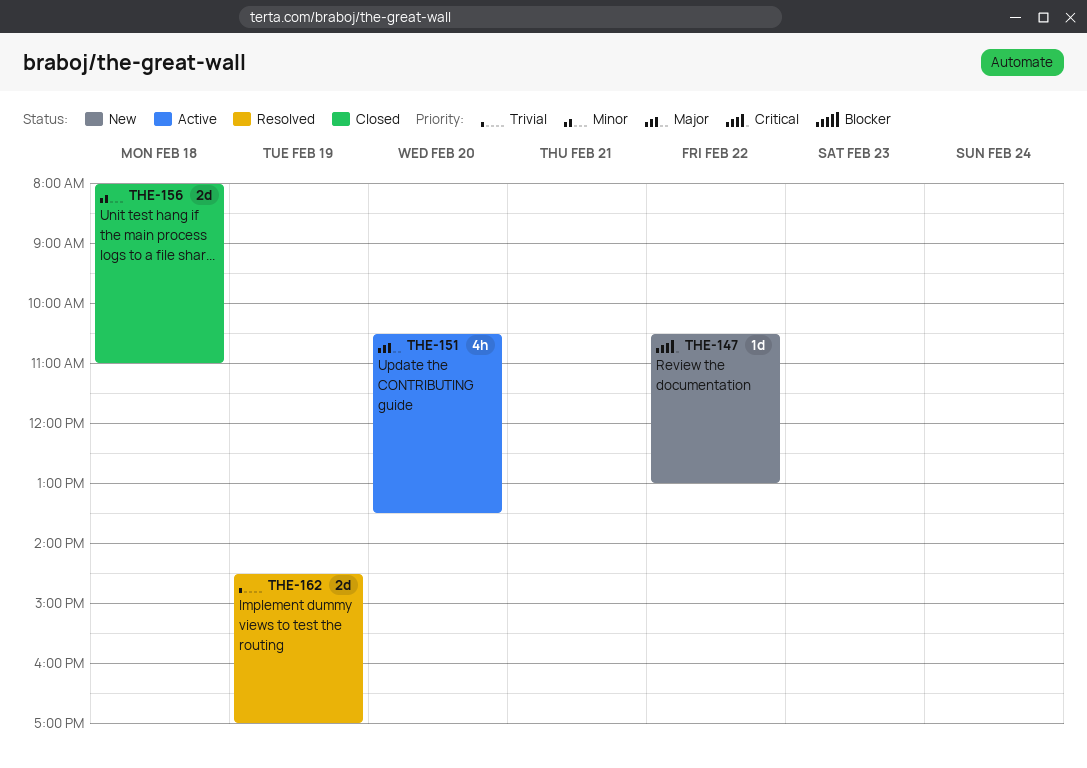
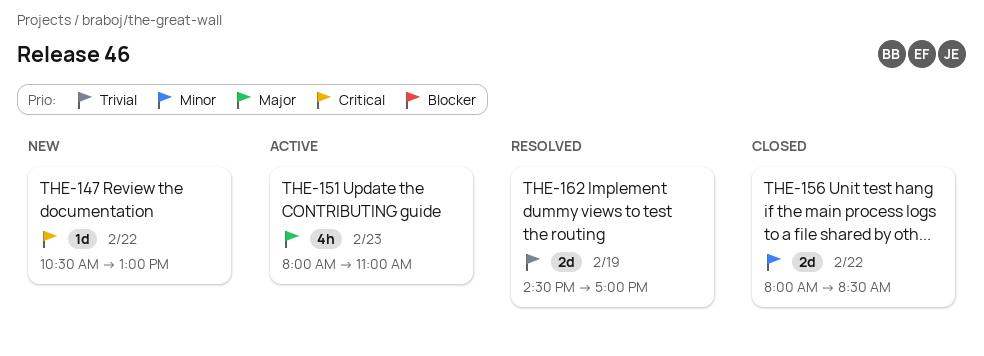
THE-151, day: Feb 20 -> Feb 23
THE-151, begins: 10:30 -> 08:00
THE-151, ends: 13:30 -> 11:00
THE-156, day: Feb 18 -> Feb 22
THE-156, ends: 11:00 -> 08:30

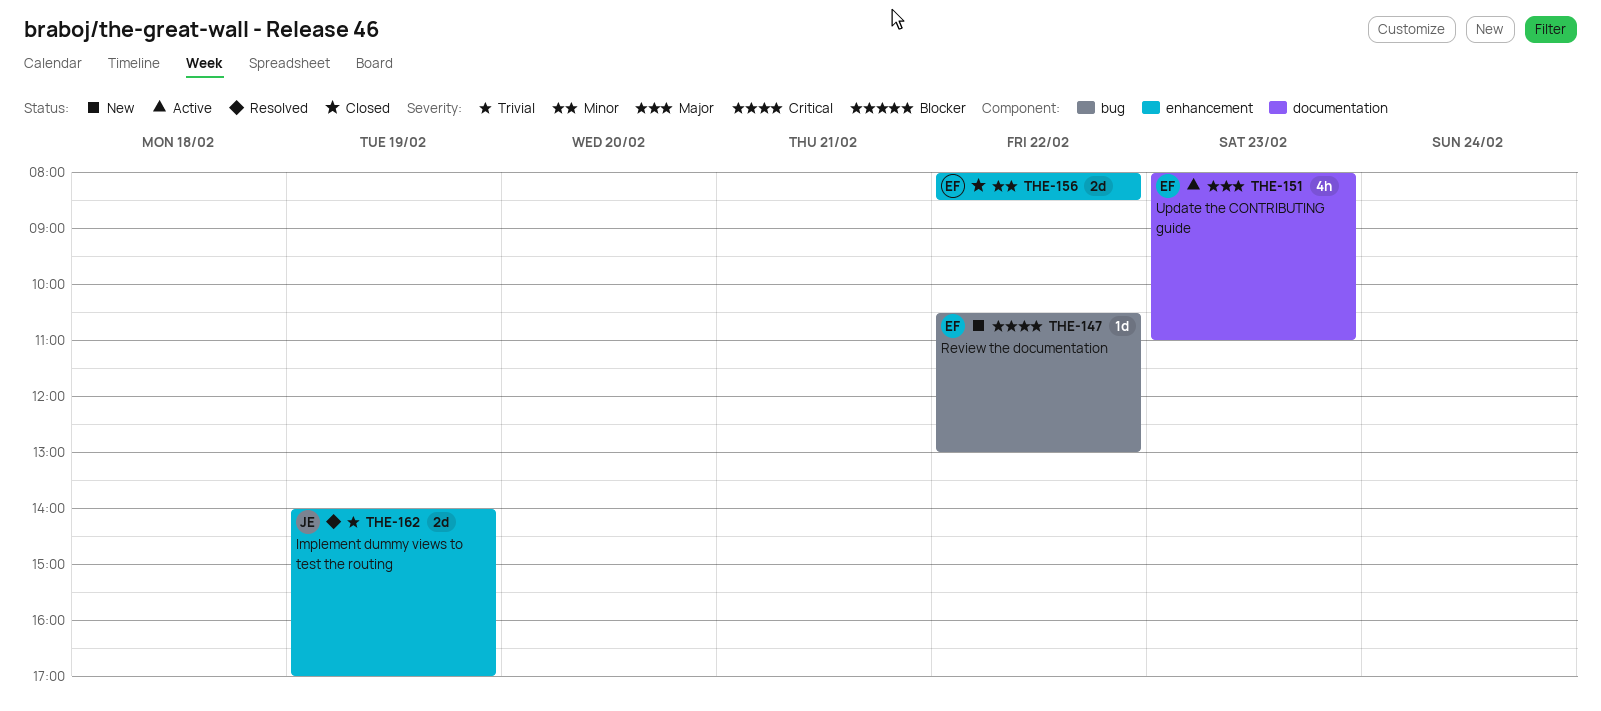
THE-162, begins: 14:30 -> 14:00

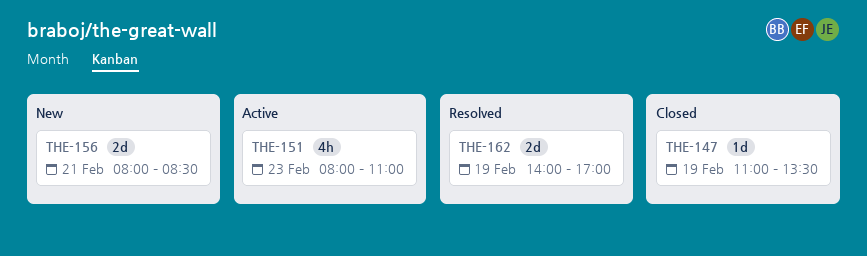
THE-147, status: New -> Closed
THE-147, day: Feb 22 -> Feb 19
THE-147, begins: 10:30 -> 11:00
THE-147, ends: 13:00 -> 13:30
THE-156, status: Closed -> New
THE-156, day: Feb 22 -> Feb 21

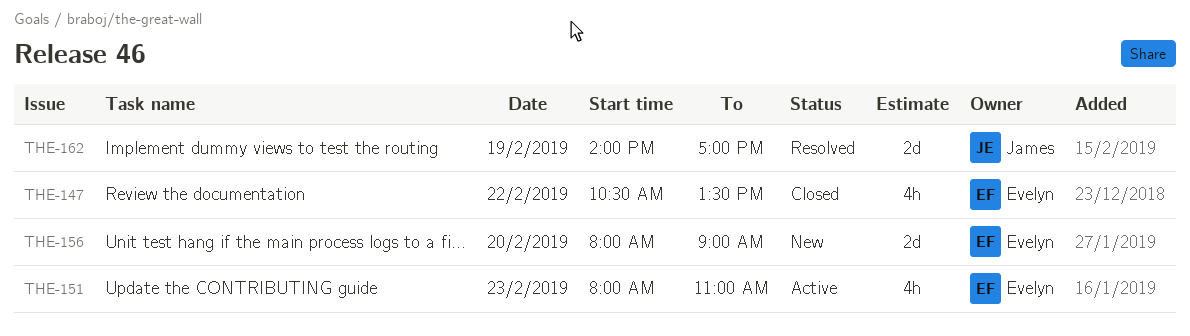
THE-147, estimate: 1d -> 4h
THE-147, day: Feb 19 -> Feb 22
THE-147, begins: 11:00 -> 10:30
THE-156, day: Feb 21 -> Feb 20
THE-156, ends: 08:30 -> 09:00

